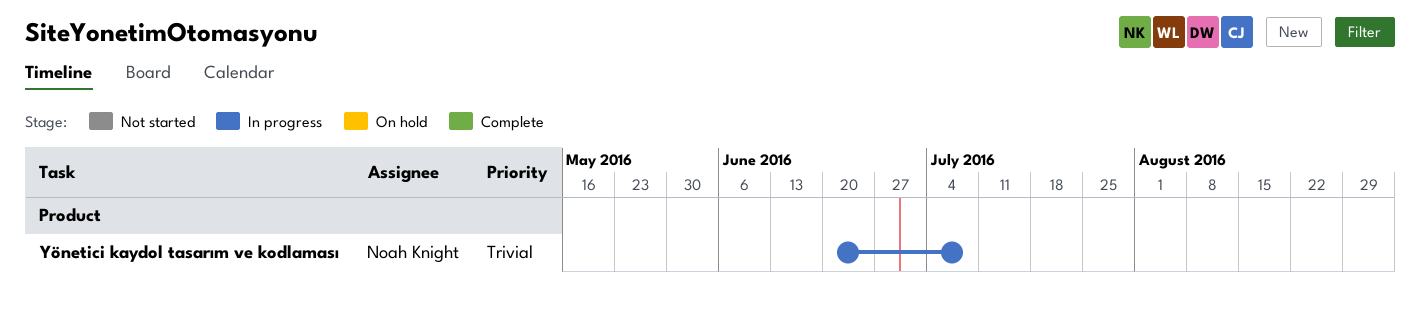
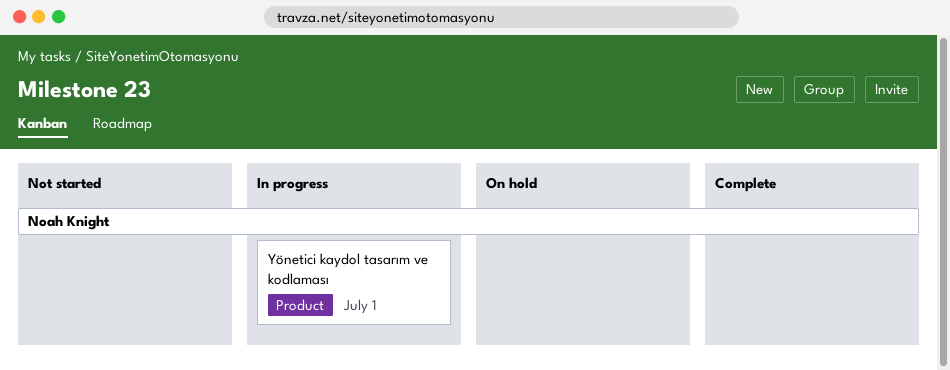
Yönetici kaydol tasarım ve kodlaması, due: Jul 8 -> Jul 1

